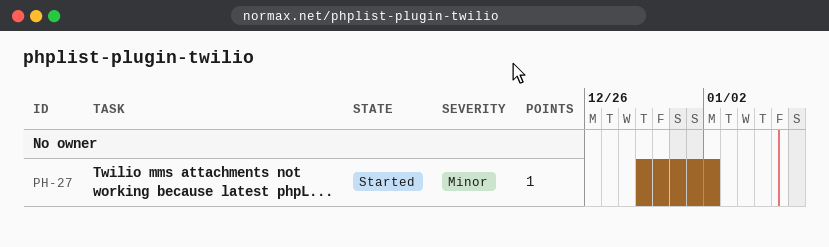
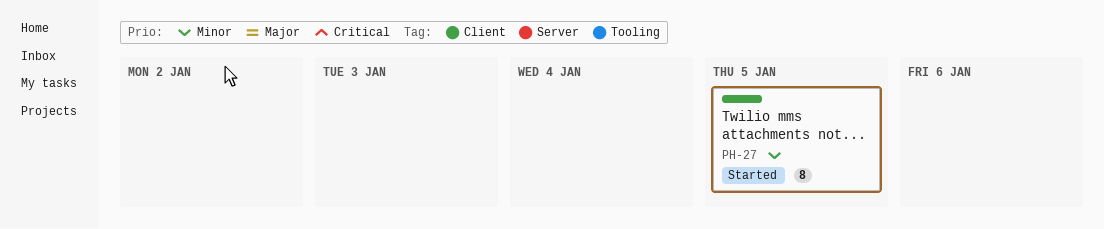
PH-27, estimate: 1 -> 8
PH-27, due: Jan 2 -> Jan 5

